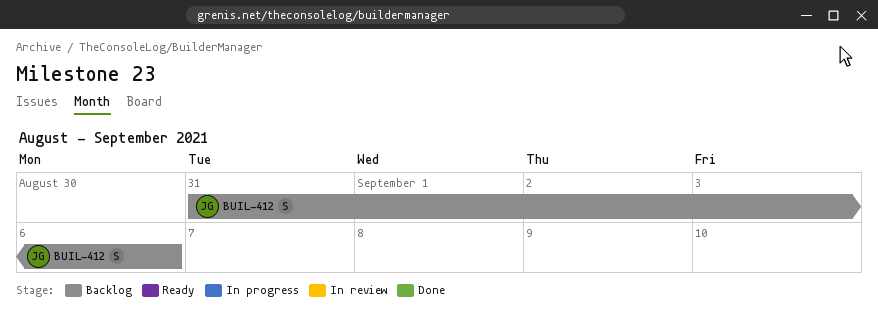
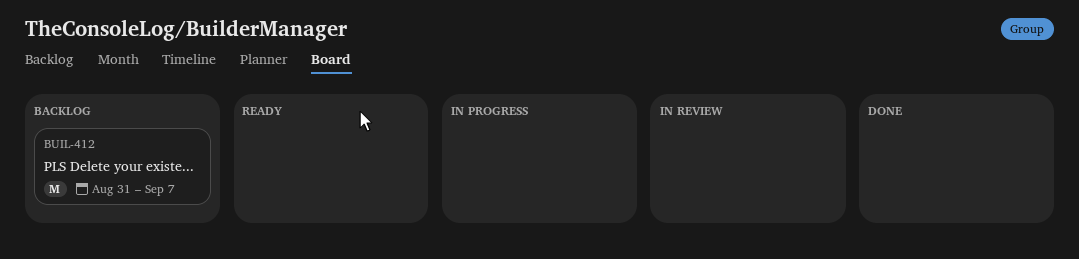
BUIL-412, estimate: S -> M
BUIL-412, due: Sep 6 -> Sep 7

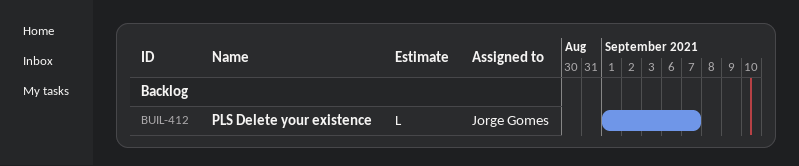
BUIL-412, estimate: M -> L
BUIL-412, start: Aug 31 -> Sep 1

